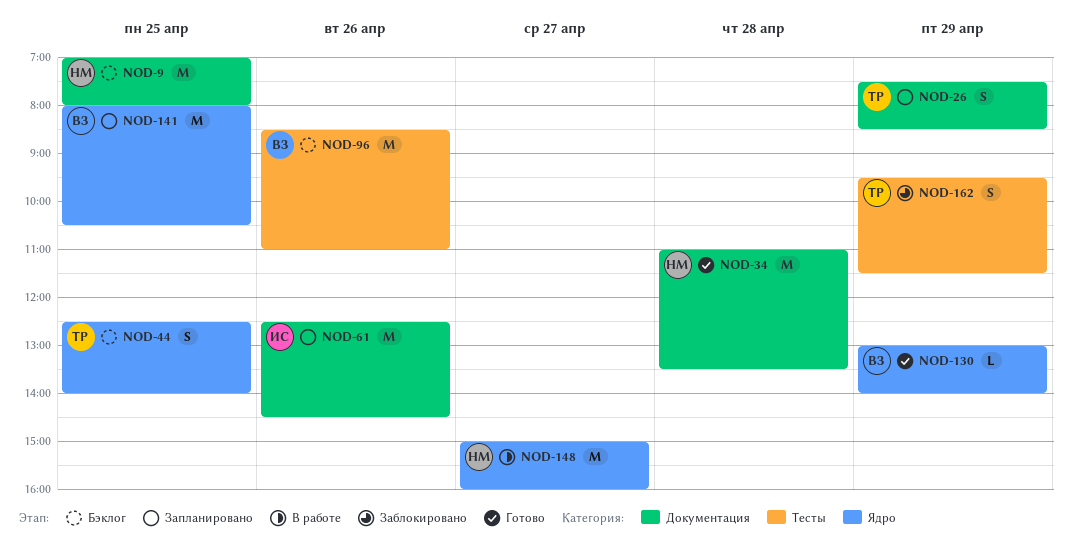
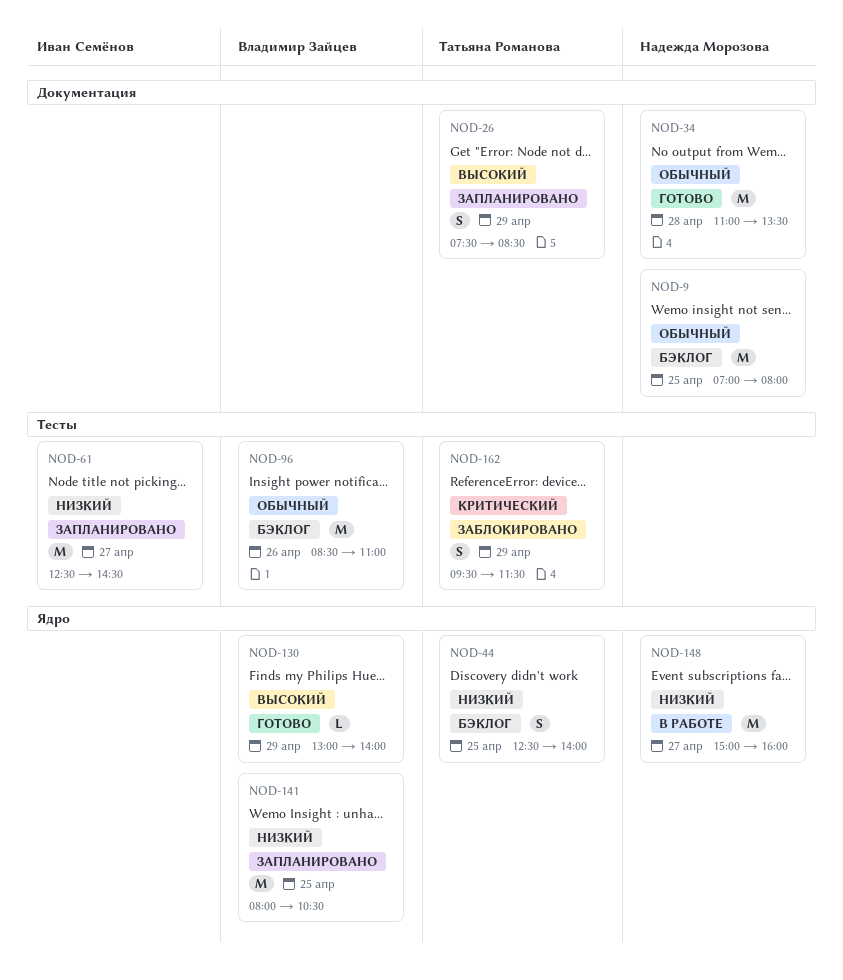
NOD-61, label: Документация -> Тесты
NOD-61, day: Apr 26 -> Apr 27

